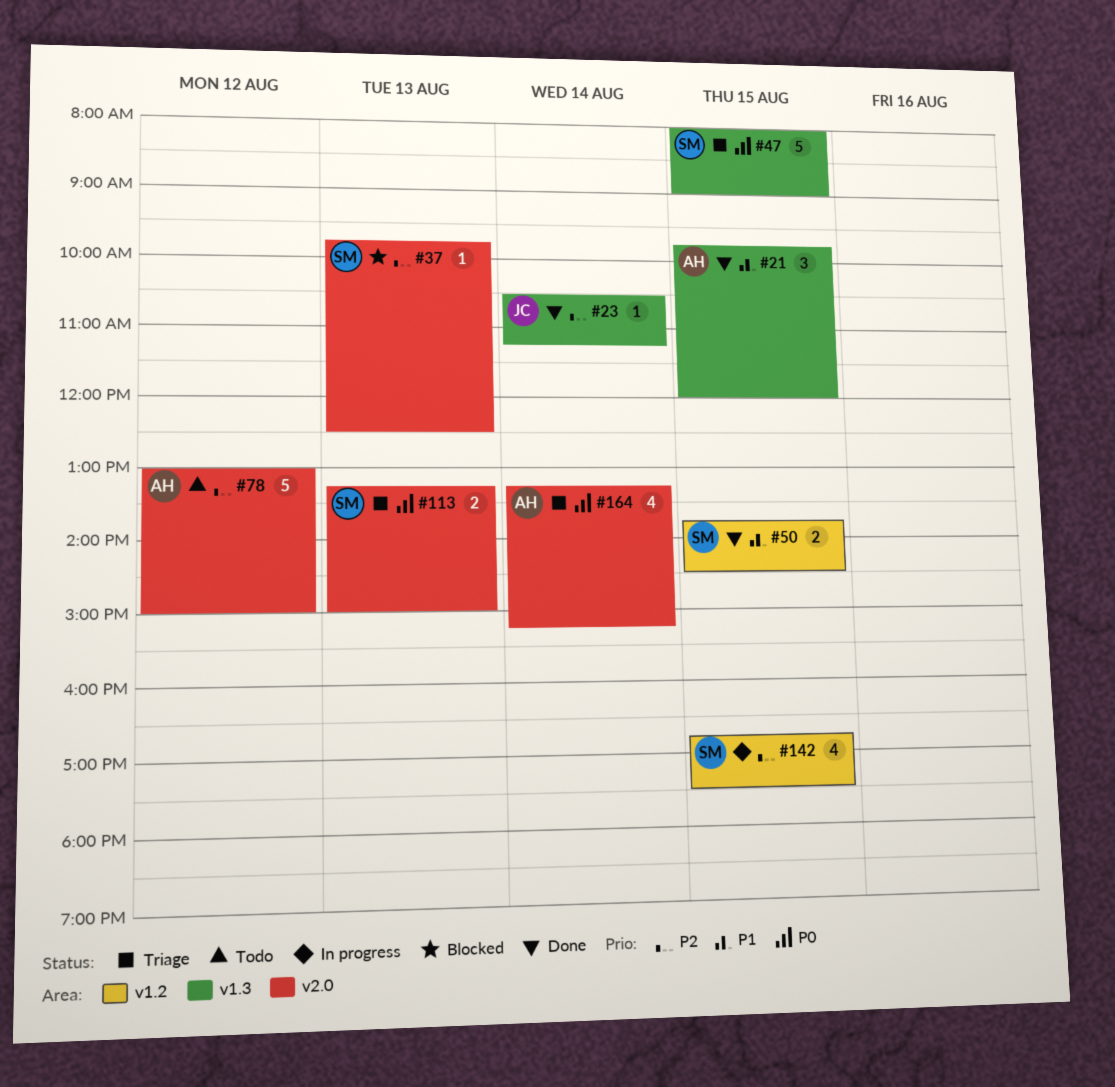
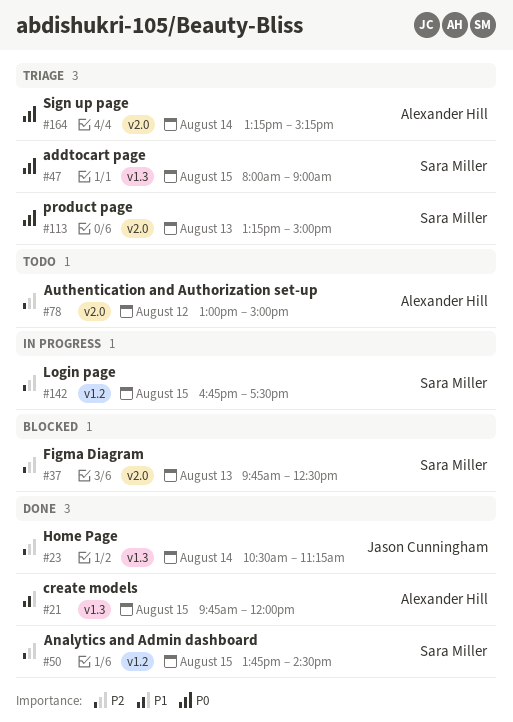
#50, priority: P1 -> P2

